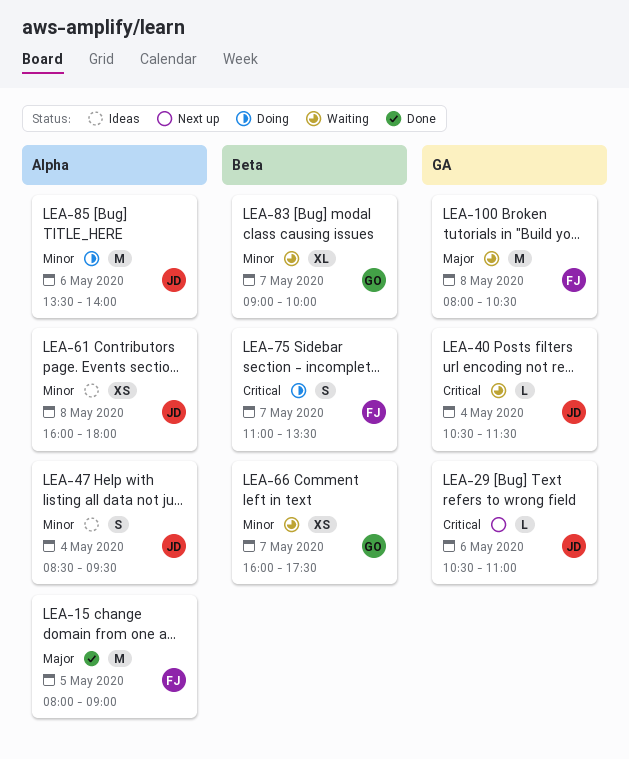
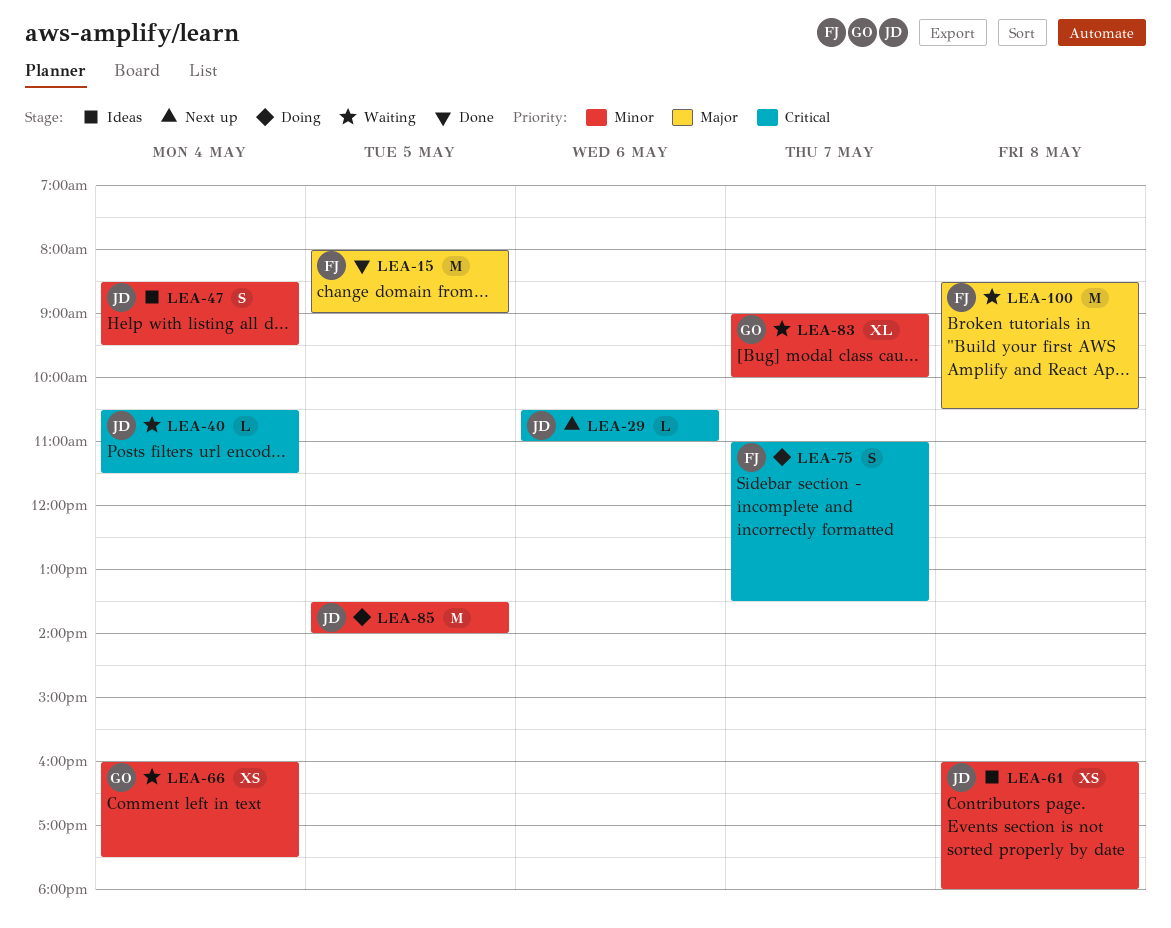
LEA-66, day: May 7 -> May 4
LEA-85, day: May 6 -> May 5
LEA-100, begins: 08:00 -> 08:30

